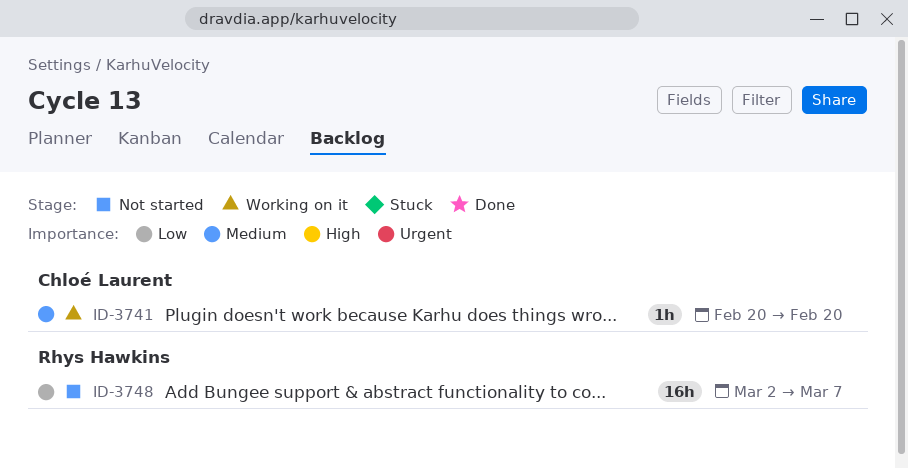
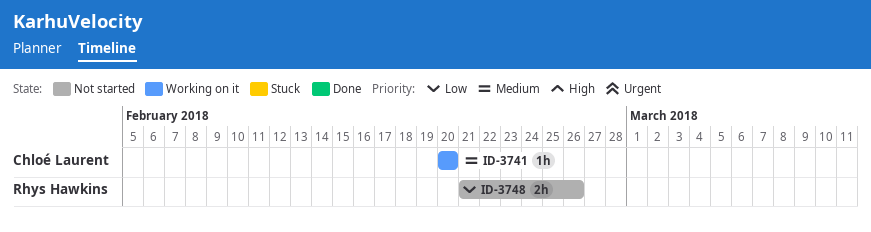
ID-3748, estimate: 16h -> 2h
ID-3748, start: Mar 2 -> Feb 21
ID-3748, due: Mar 7 -> Feb 26

